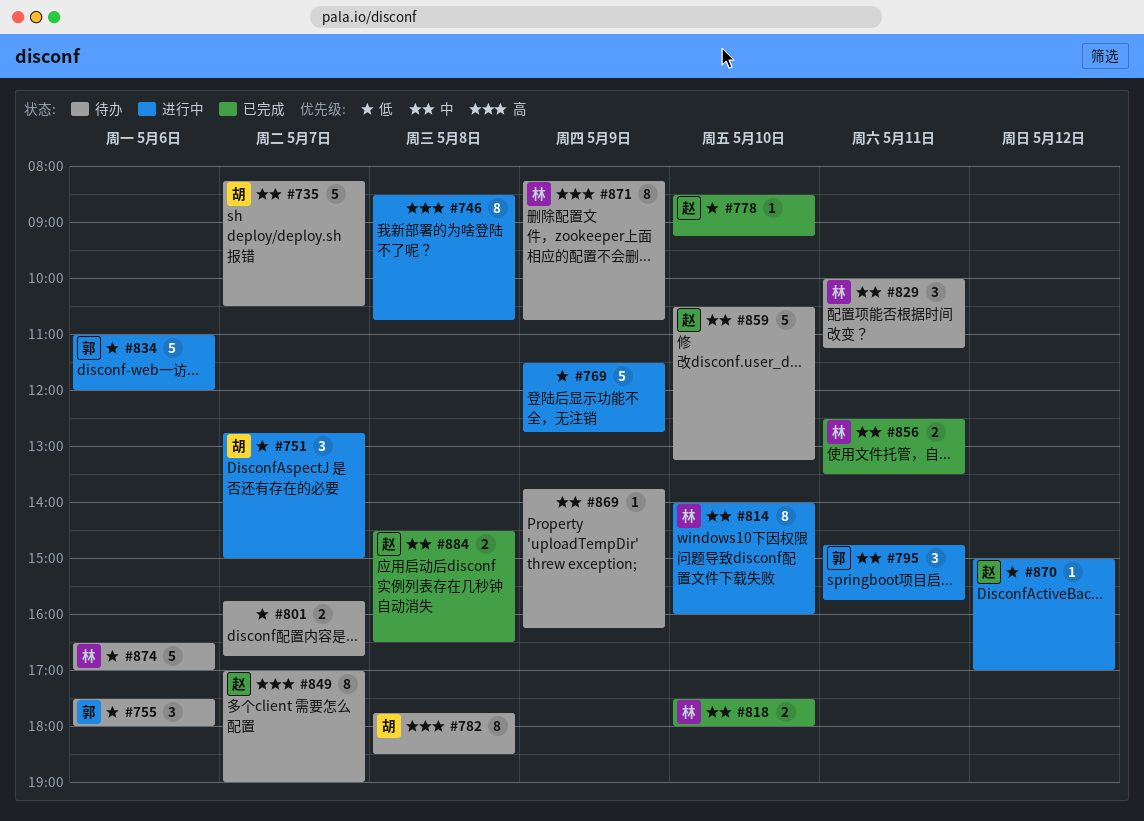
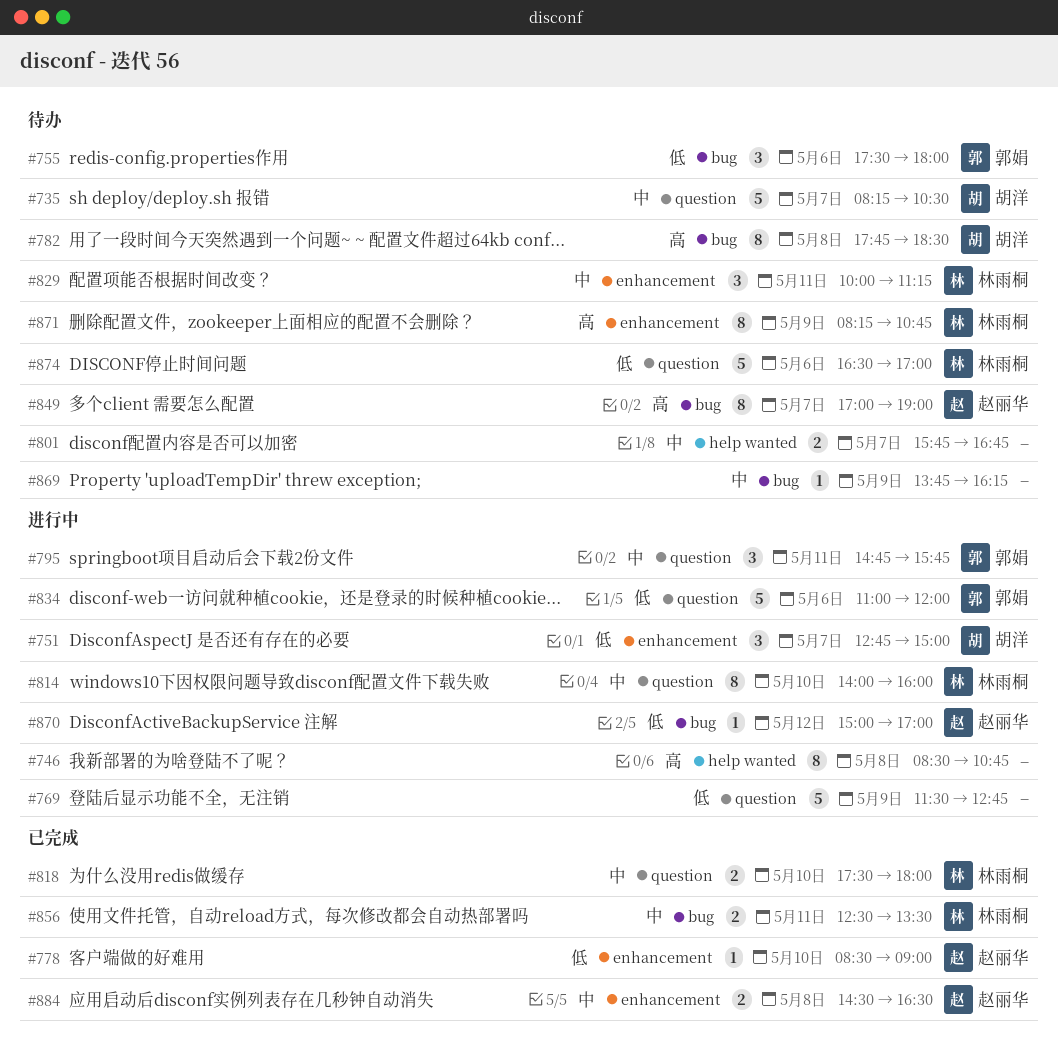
#778, ends: 09:15 -> 09:00
#801, priority: 低 -> 中
#859: present -> none

